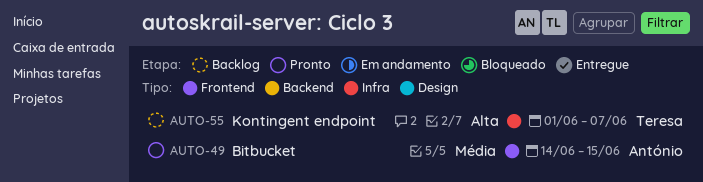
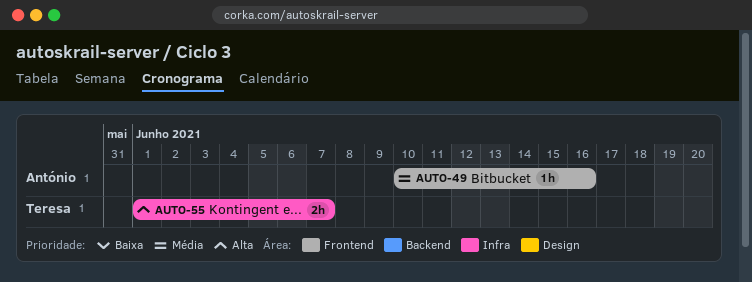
AUTO-49, start: Jun 14 -> Jun 10
AUTO-49, due: Jun 15 -> Jun 16

